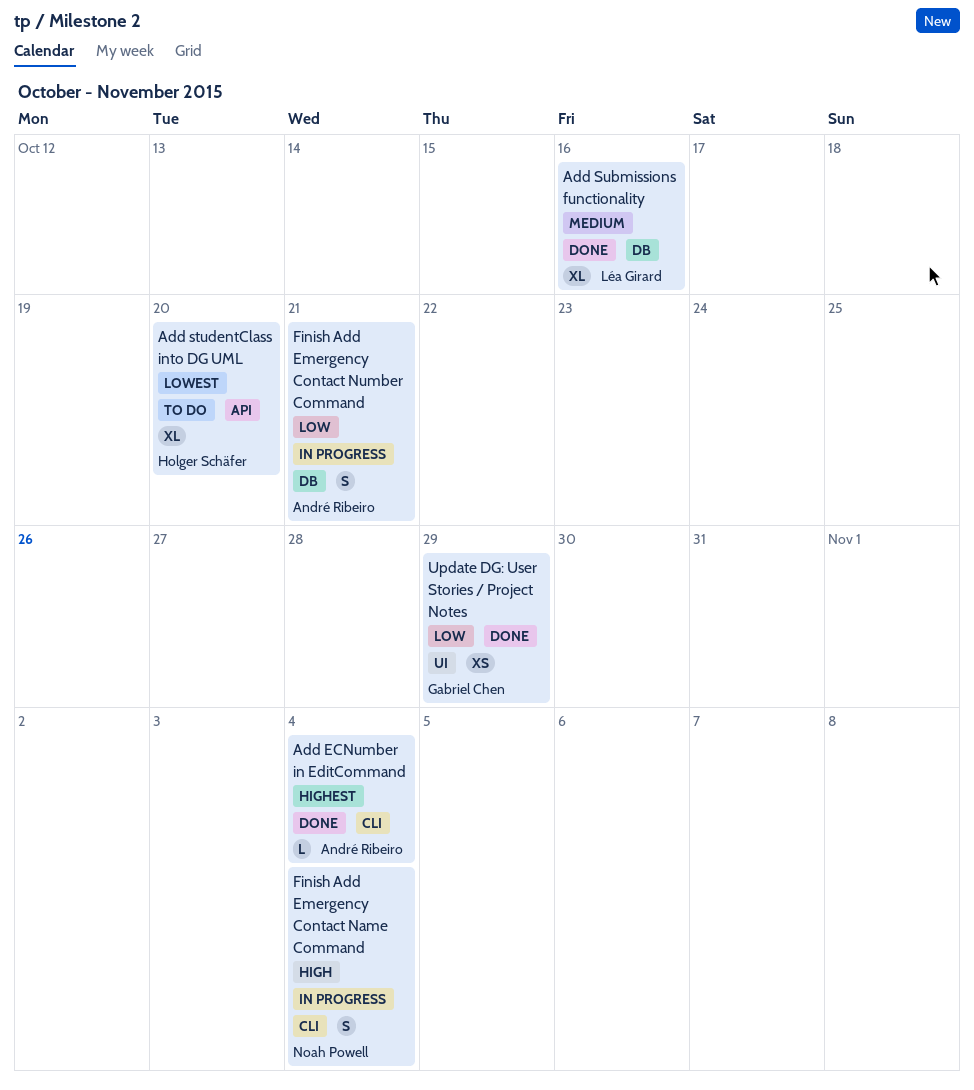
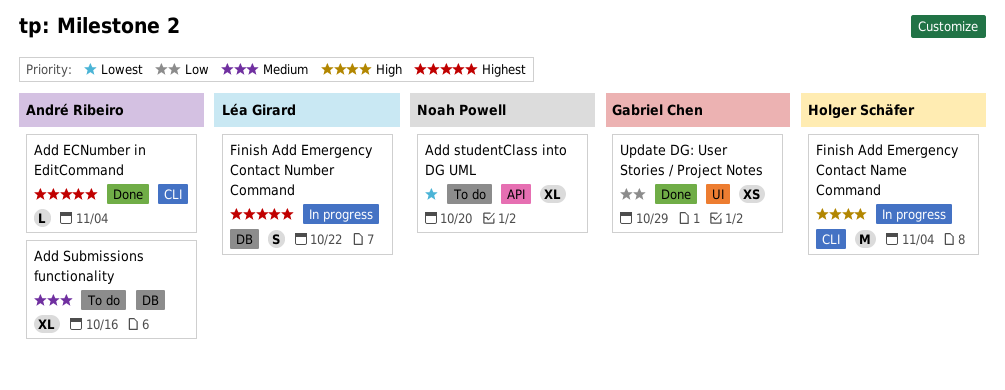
Add studentClass into DG UML, owner: Holger Schäfer -> Noah Powell
Add Submissions functionality, status: Done -> To do
Add Submissions functionality, owner: Léa Girard -> André Ribeiro
Finish Add Emergency Contact Name Command, owner: Noah Powell -> Holger Schäfer
Finish Add Emergency Contact Name Command, estimate: S -> M
Finish Add Emergency Contact Number Command, owner: André Ribeiro -> Léa Girard
Finish Add Emergency Contact Number Command, priority: Low -> Highest
Finish Add Emergency Contact Number Command, due: Oct 21 -> Oct 22

